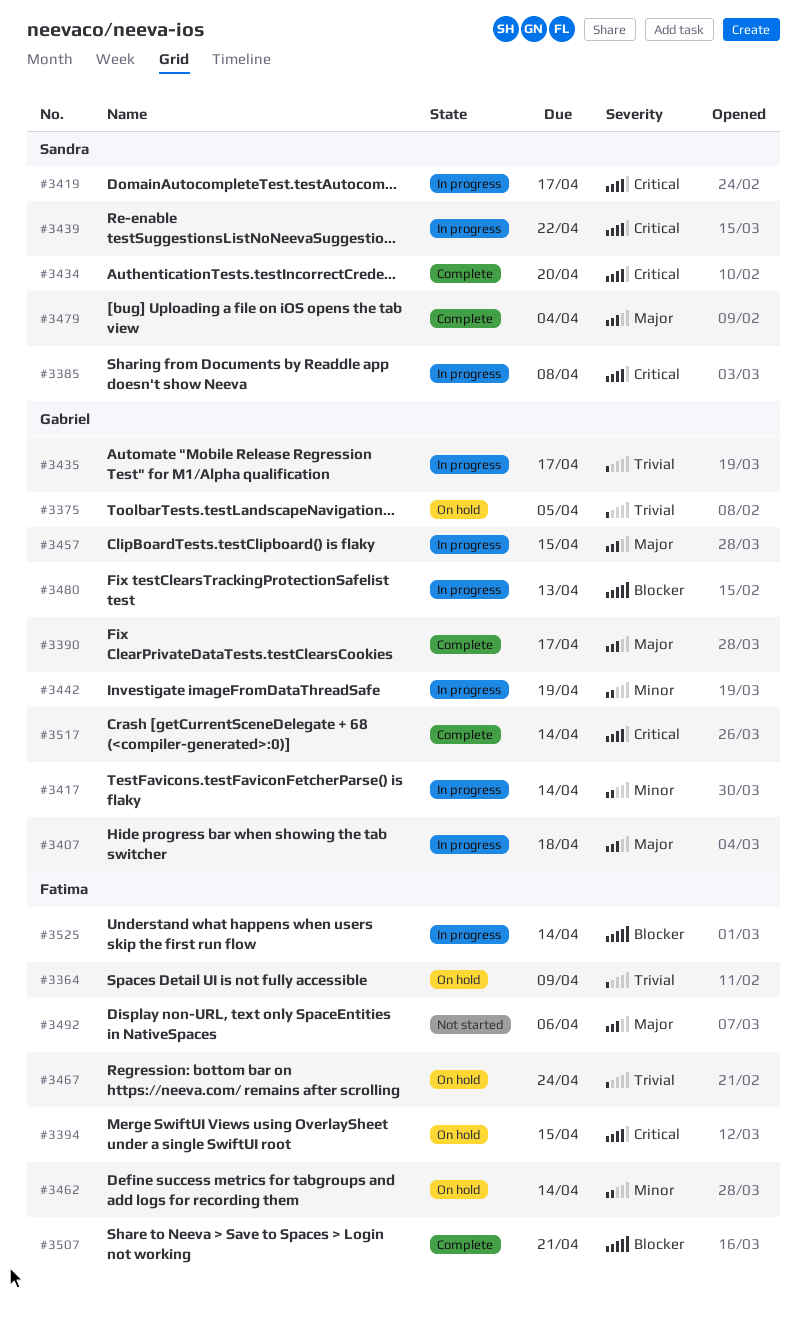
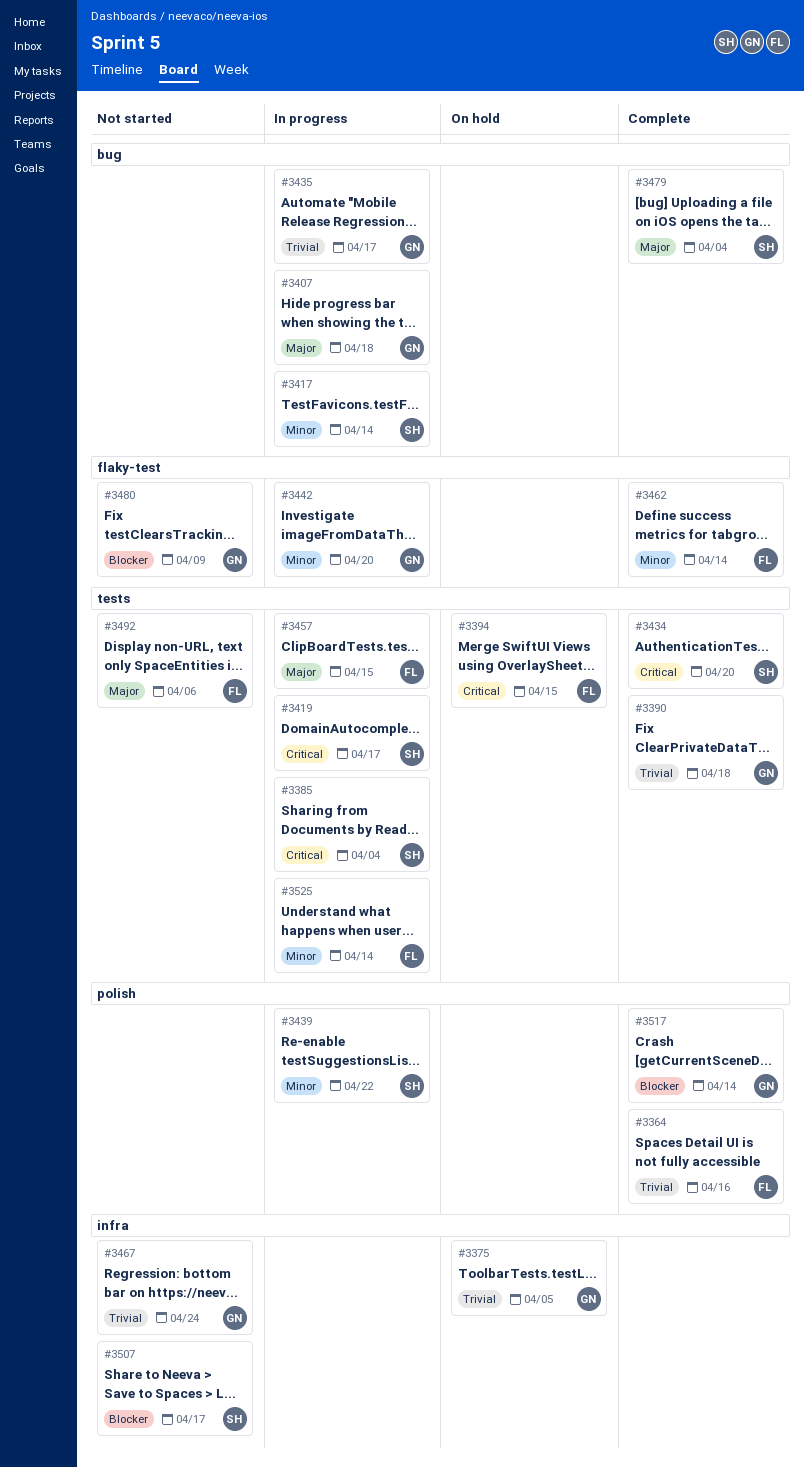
#3364, status: On hold -> Complete
#3364, due: Apr 9 -> Apr 16
#3385, due: Apr 8 -> Apr 4
#3390, priority: Major -> Trivial
#3390, due: Apr 17 -> Apr 18
#3417, owner: Gabriel -> Sandra
#3439, priority: Critical -> Minor
#3442, due: Apr 19 -> Apr 20
#3457, owner: Gabriel -> Fatima
#3462, status: On hold -> Complete
#3467, status: On hold -> Not started
#3467, owner: Fatima -> Gabriel
#3480, status: In progress -> Not started
#3480, due: Apr 13 -> Apr 9
#3507, status: Complete -> Not started
#3507, owner: Fatima -> Sandra
#3507, due: Apr 21 -> Apr 17
#3517, priority: Critical -> Blocker
#3525, priority: Blocker -> Minor

